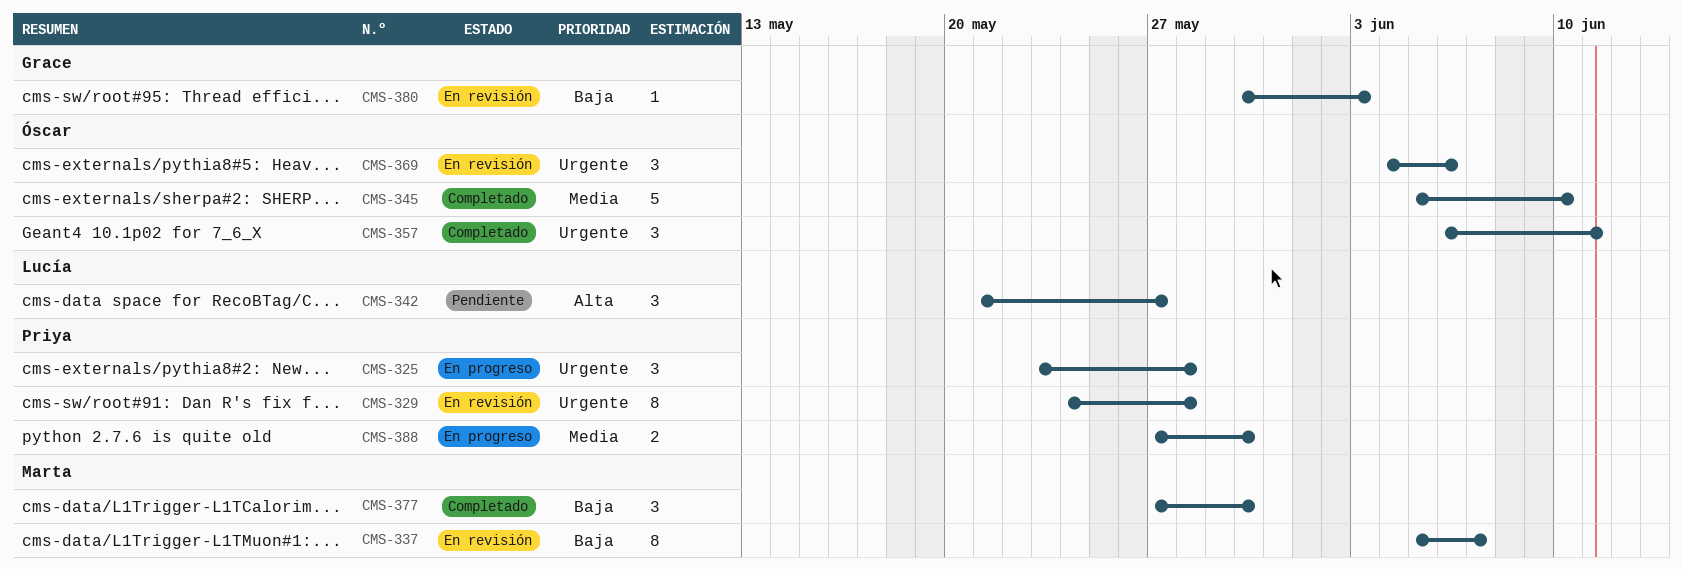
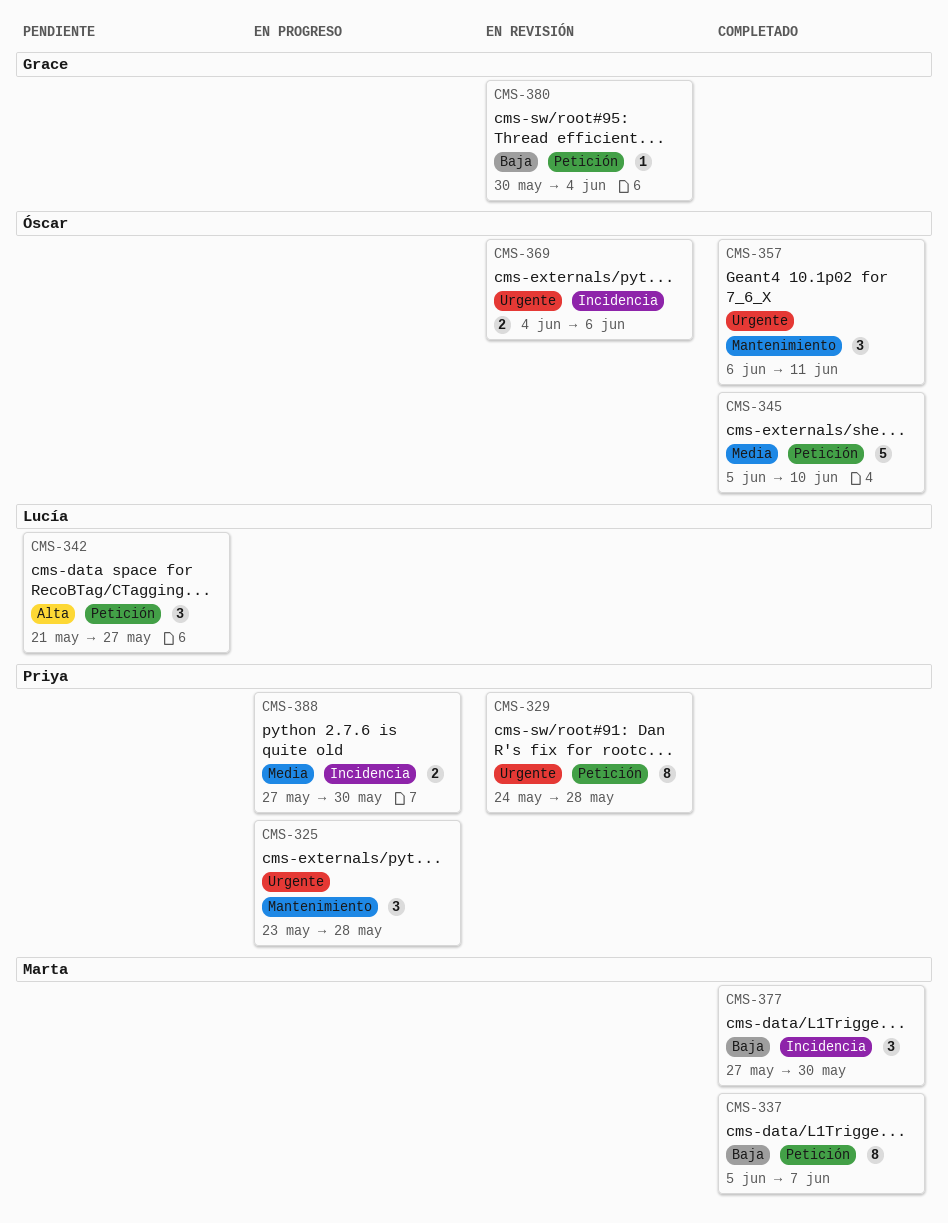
CMS-337, status: En revisión -> Completado
CMS-369, estimate: 3 -> 2
CMS-380, due: Jun 3 -> Jun 4

